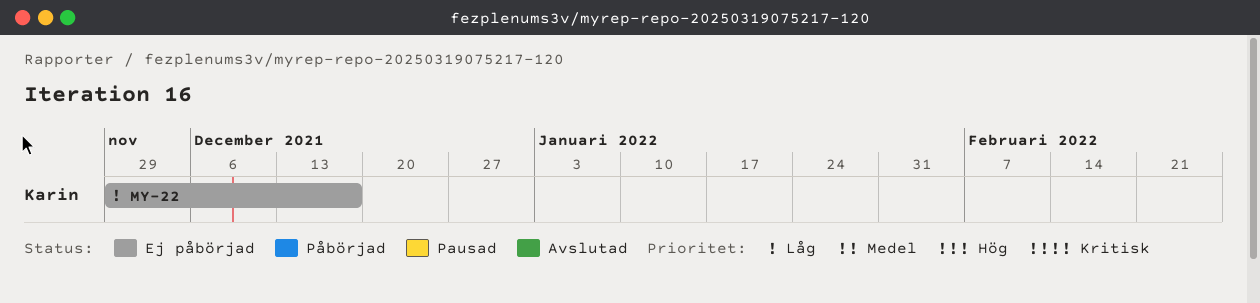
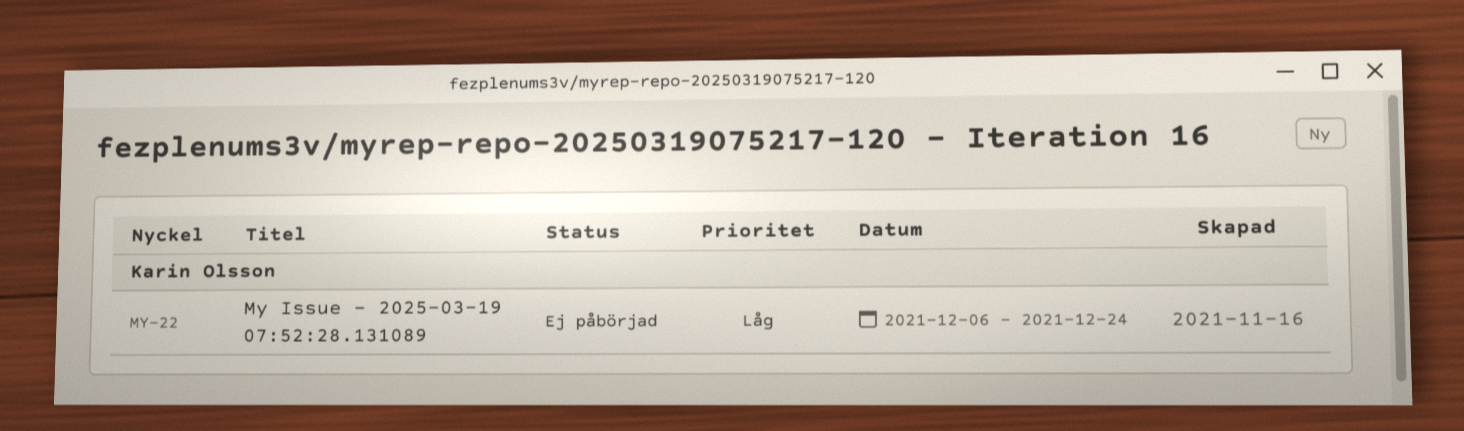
MY-22, start: Nov 29 -> Dec 6
MY-22, due: Dec 17 -> Dec 24

